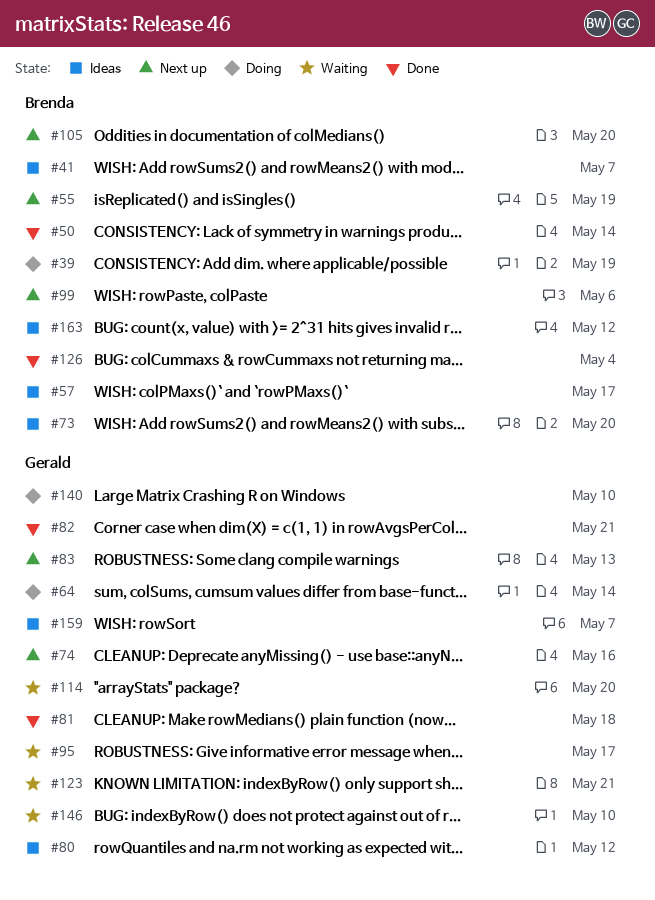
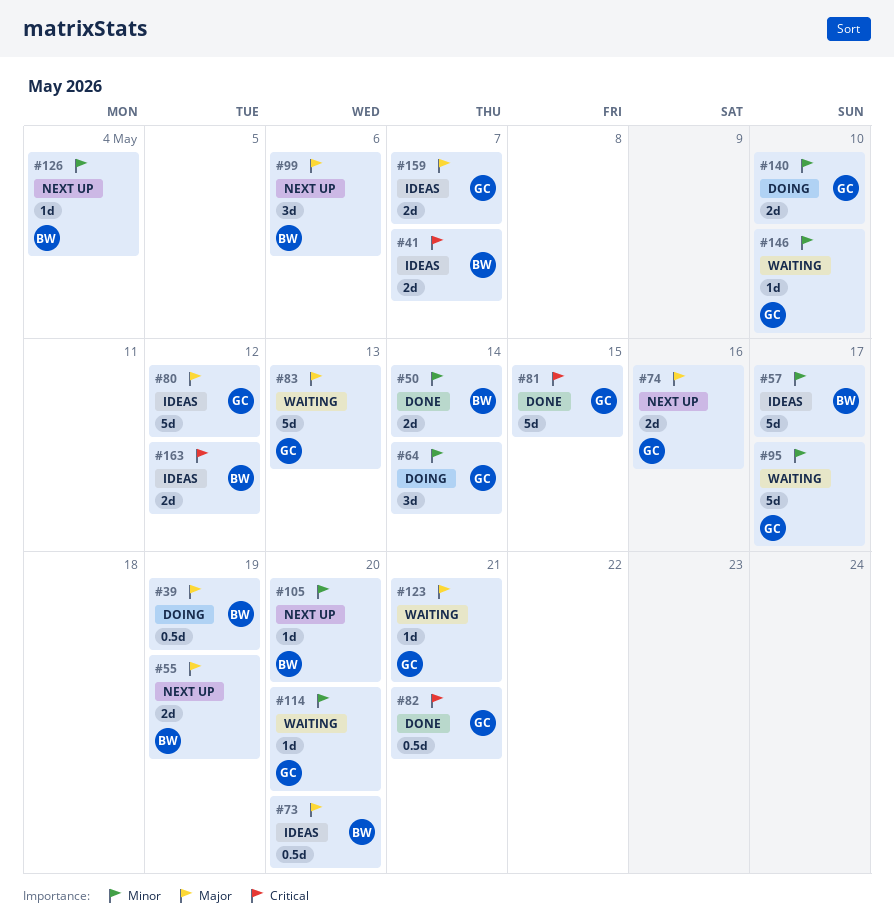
#81, due: May 18 -> May 15
#83, status: Next up -> Waiting
#126, status: Done -> Next up

